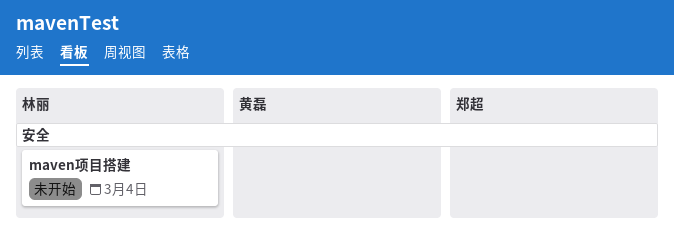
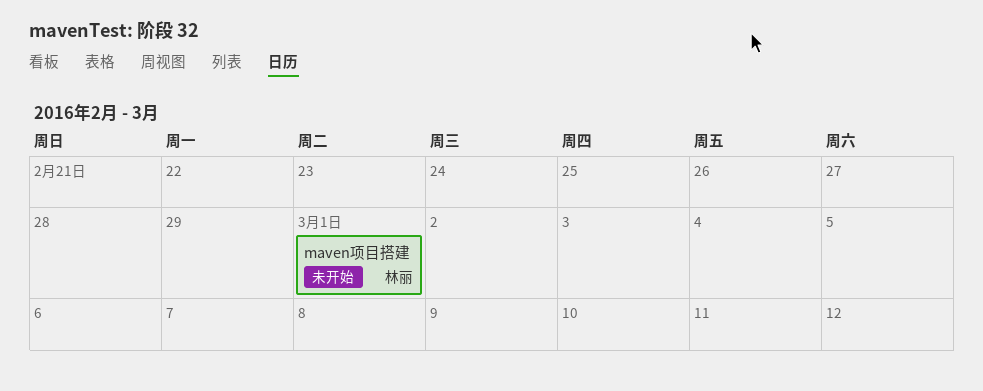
maven项目搭建, due: Mar 4 -> Mar 1

